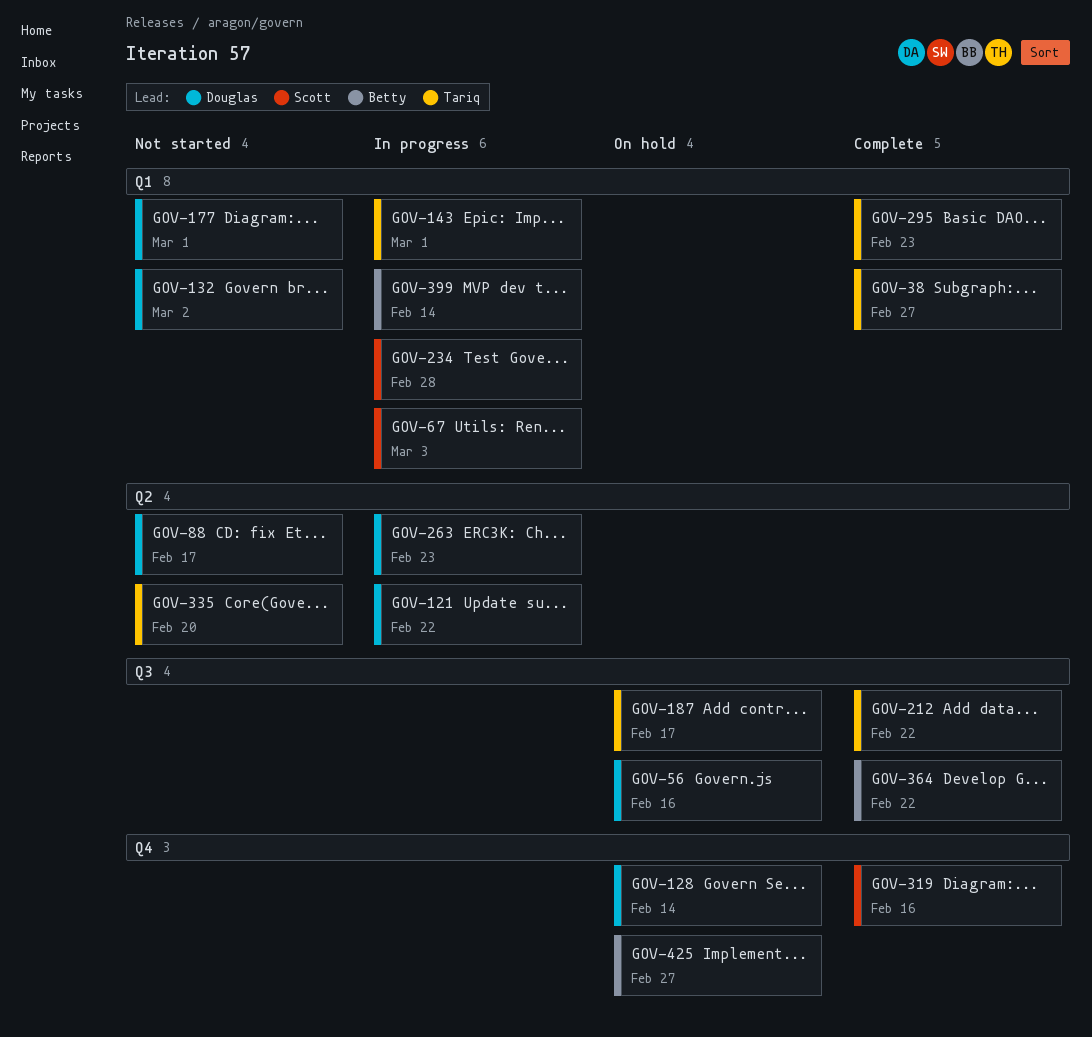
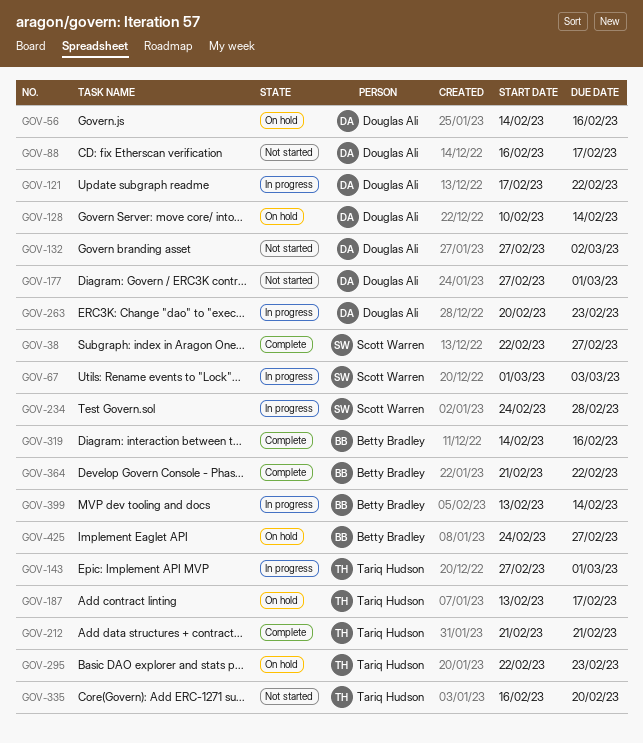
GOV-38, owner: Tariq Hudson -> Scott Warren
GOV-212, due: Feb 22 -> Feb 21
GOV-295, status: Complete -> On hold
GOV-319, owner: Scott Warren -> Betty Bradley

